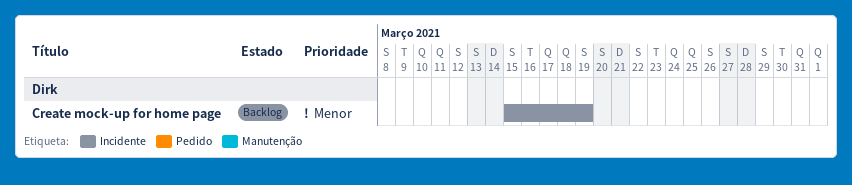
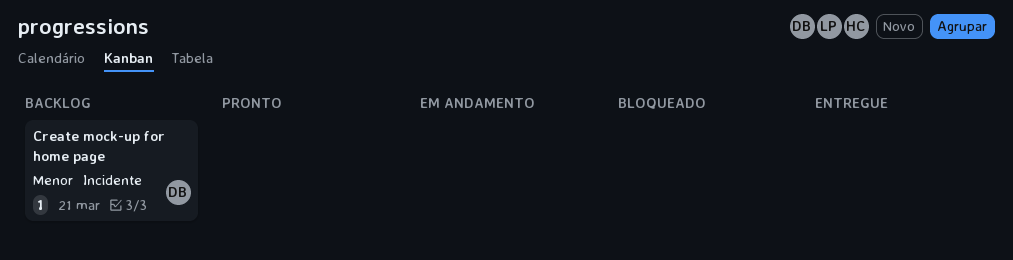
Create mock-up for home page, due: Mar 19 -> Mar 21

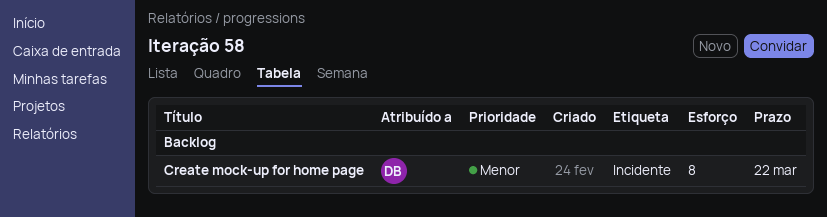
Create mock-up for home page, estimate: 1 -> 8
Create mock-up for home page, due: Mar 21 -> Mar 22

